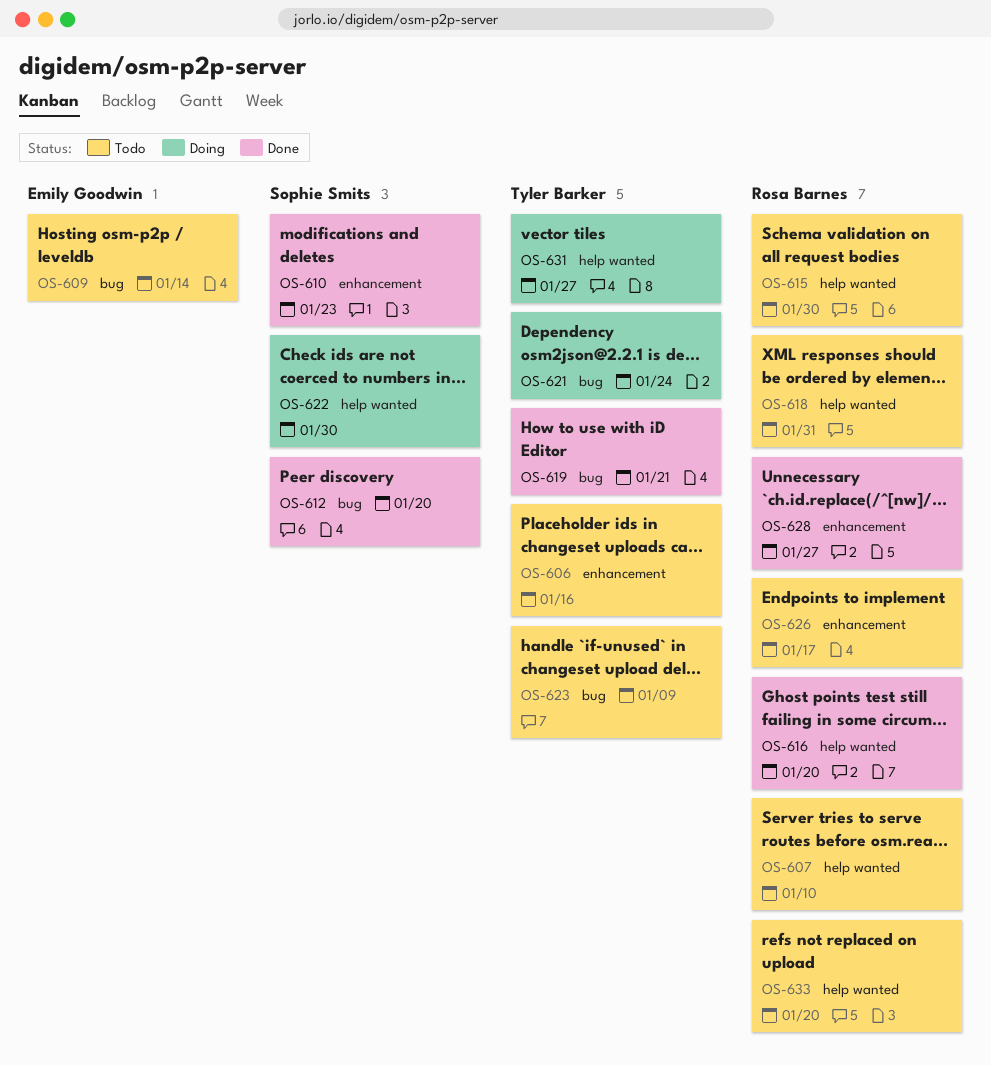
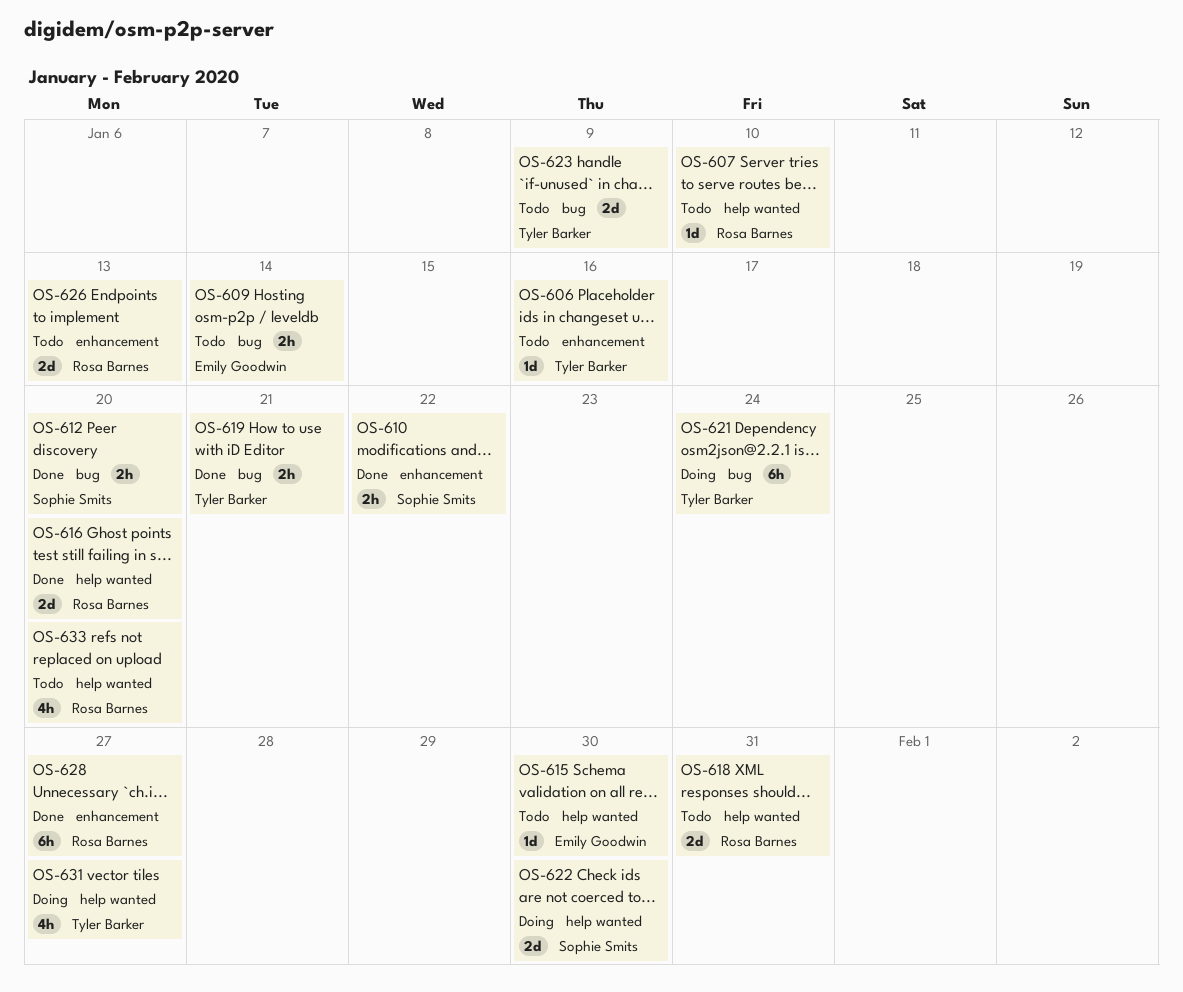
OS-610, due: Jan 23 -> Jan 22
OS-615, owner: Rosa Barnes -> Emily Goodwin
OS-626, due: Jan 17 -> Jan 13

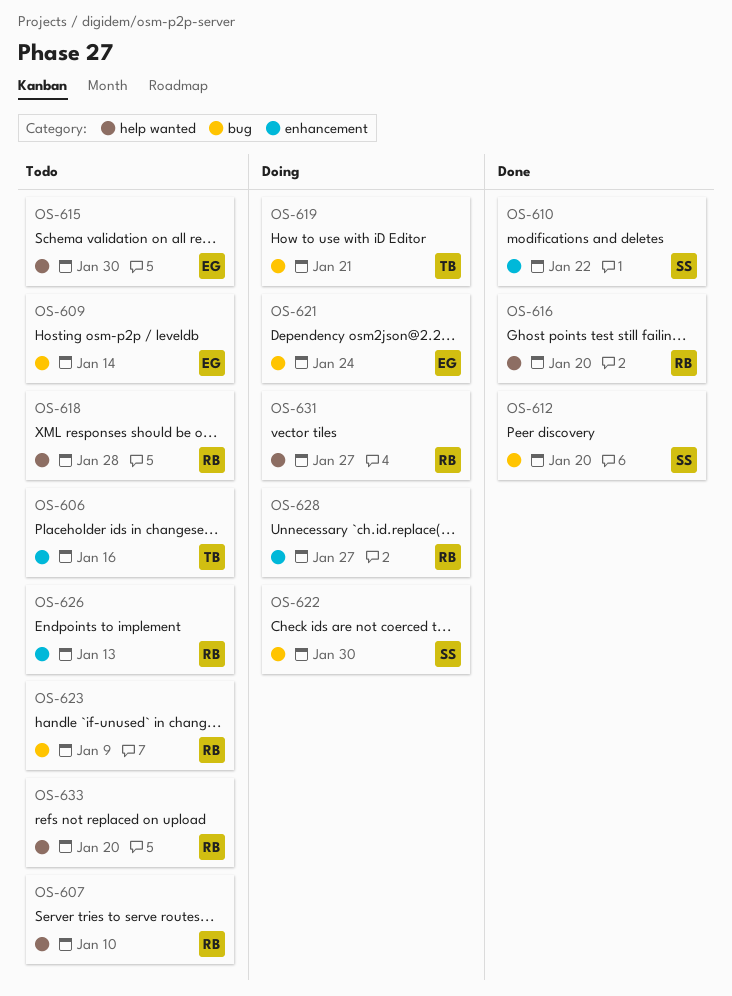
OS-618, due: Jan 31 -> Jan 28
OS-619, status: Done -> Doing
OS-621, owner: Tyler Barker -> Emily Goodwin
OS-622, label: help wanted -> bug
OS-623, owner: Tyler Barker -> Rosa Barnes
OS-628, status: Done -> Doing
OS-631, owner: Tyler Barker -> Rosa Barnes

